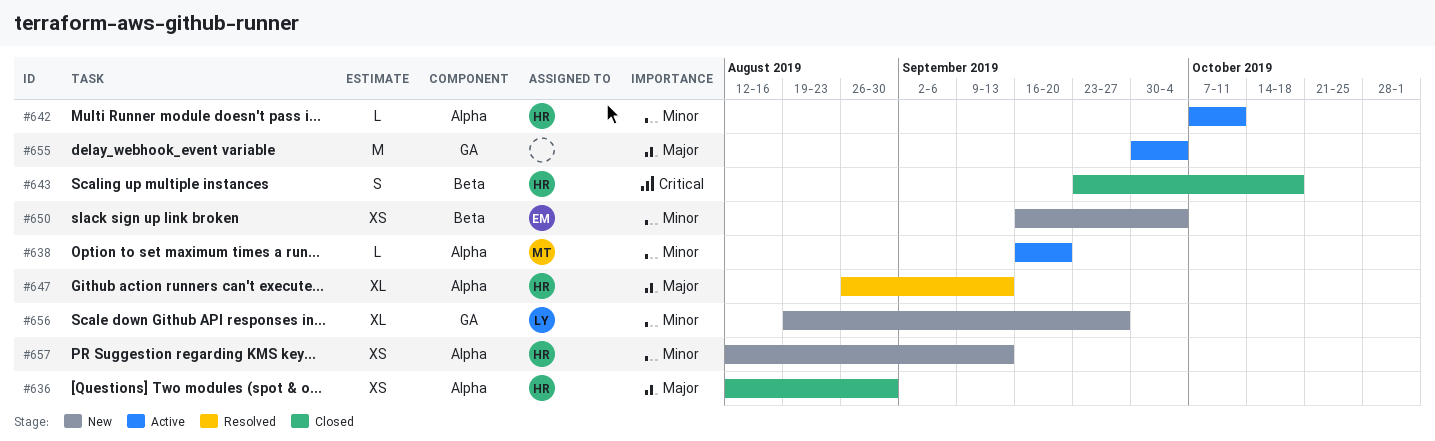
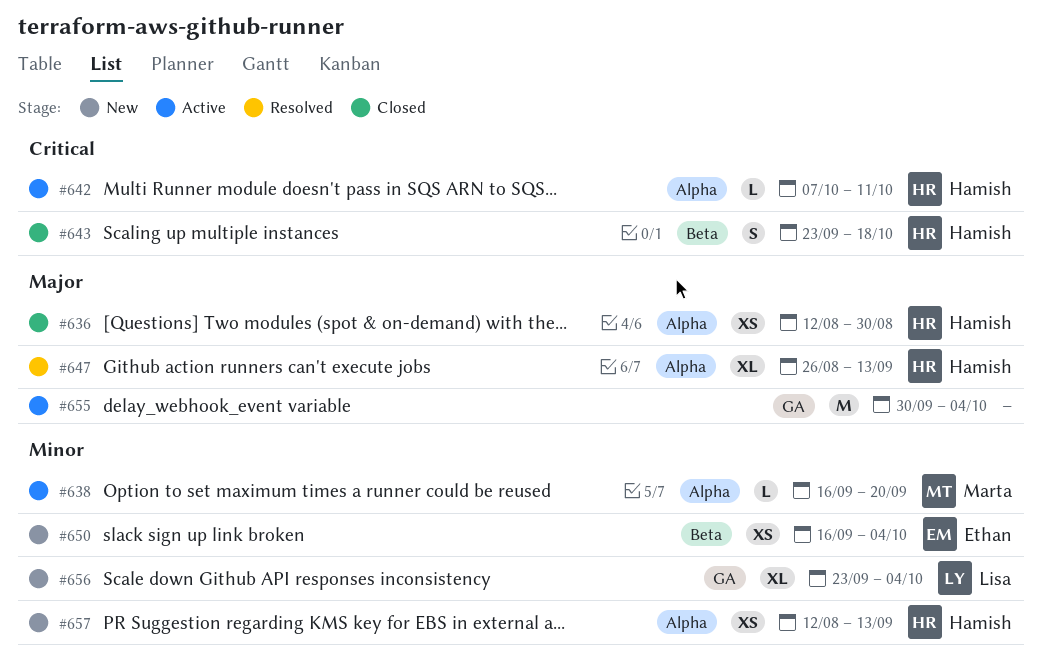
#642, priority: Minor -> Critical
#656, start: Aug 19 -> Sep 23
#656, due: Sep 27 -> Oct 4

